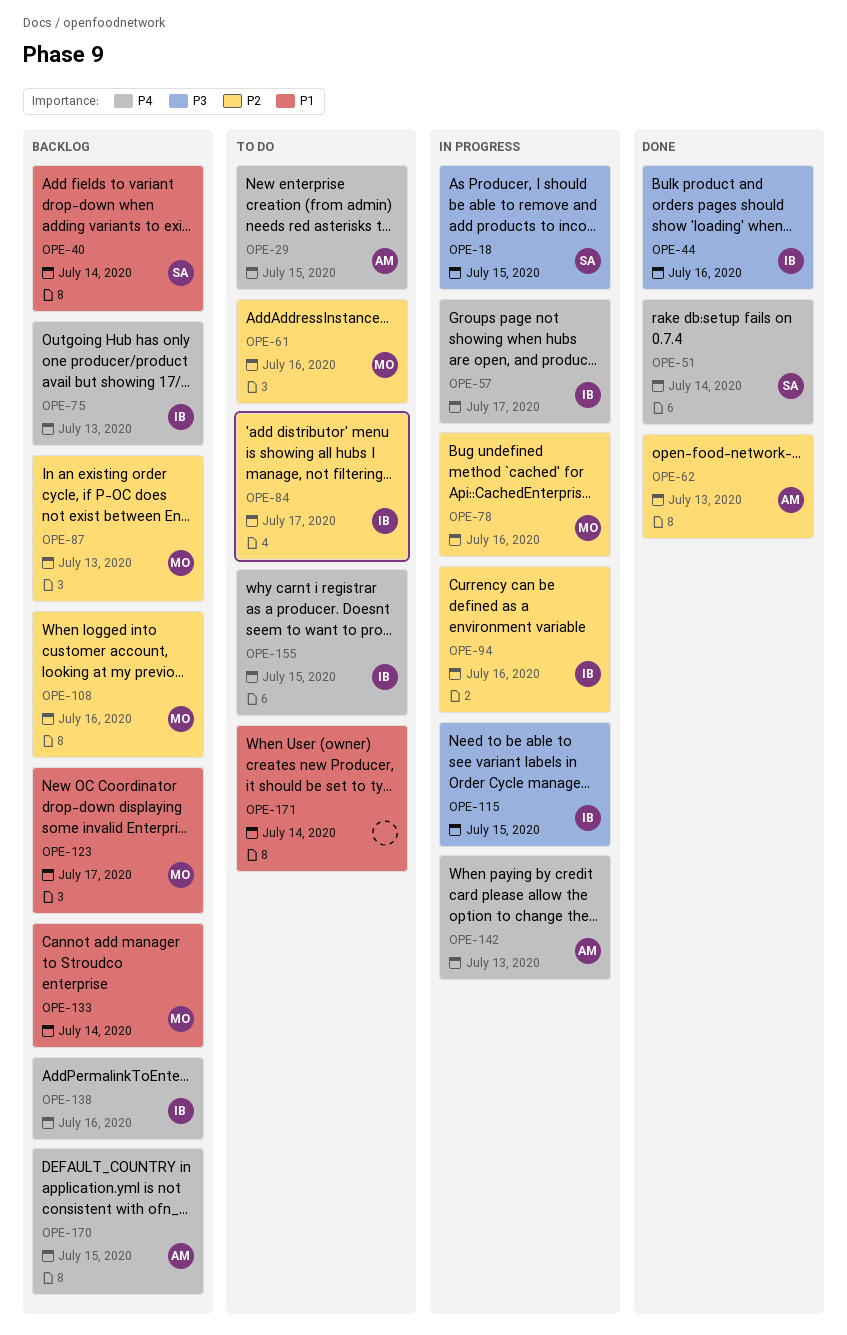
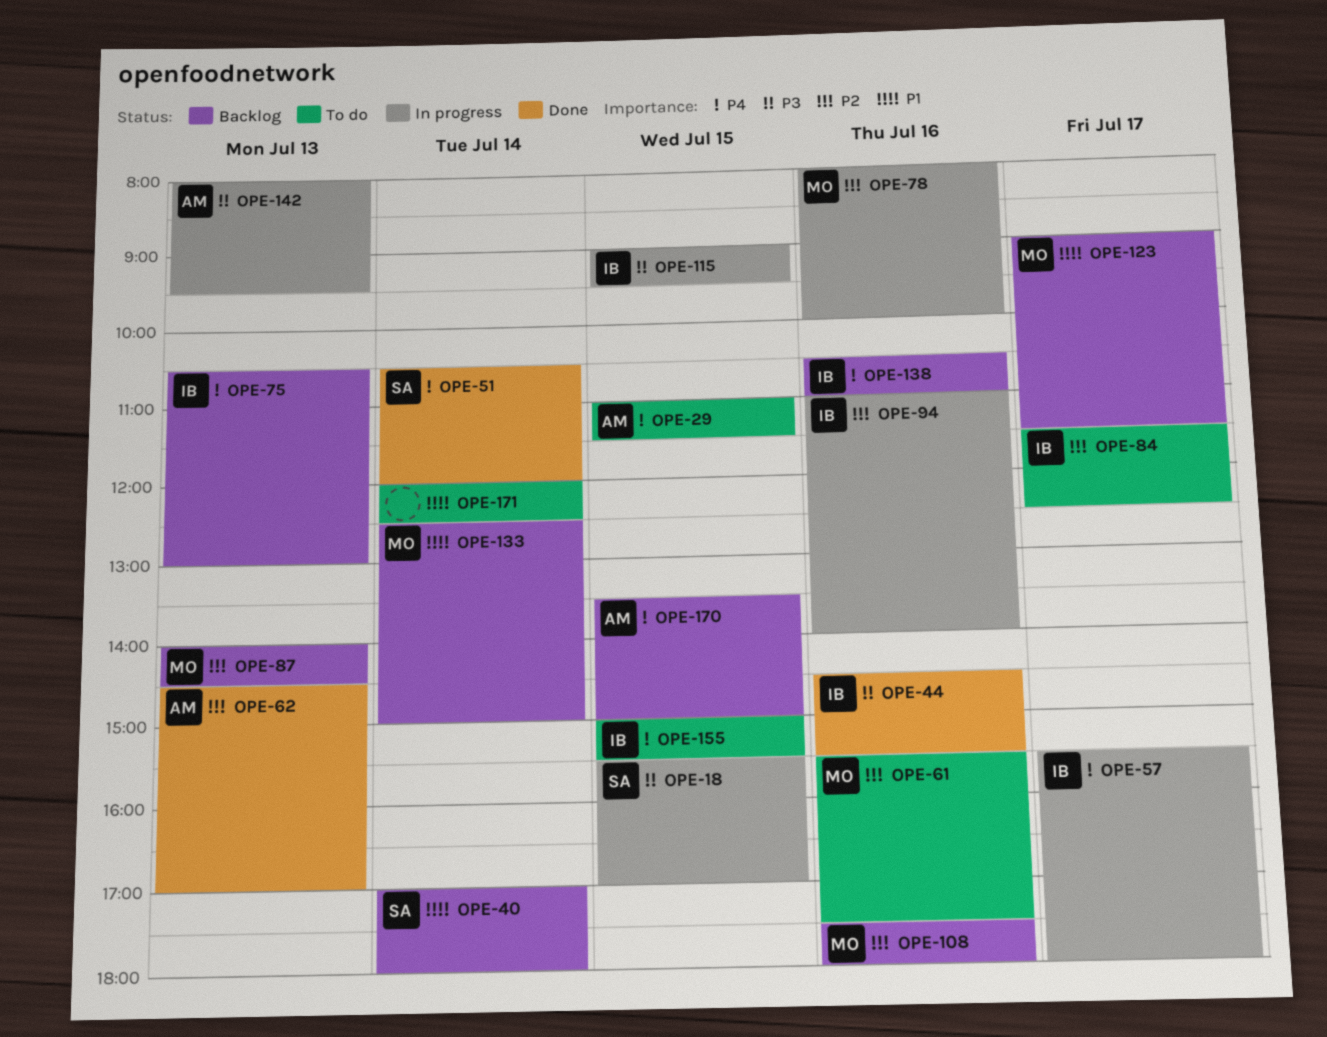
OPE-142, priority: P4 -> P3

